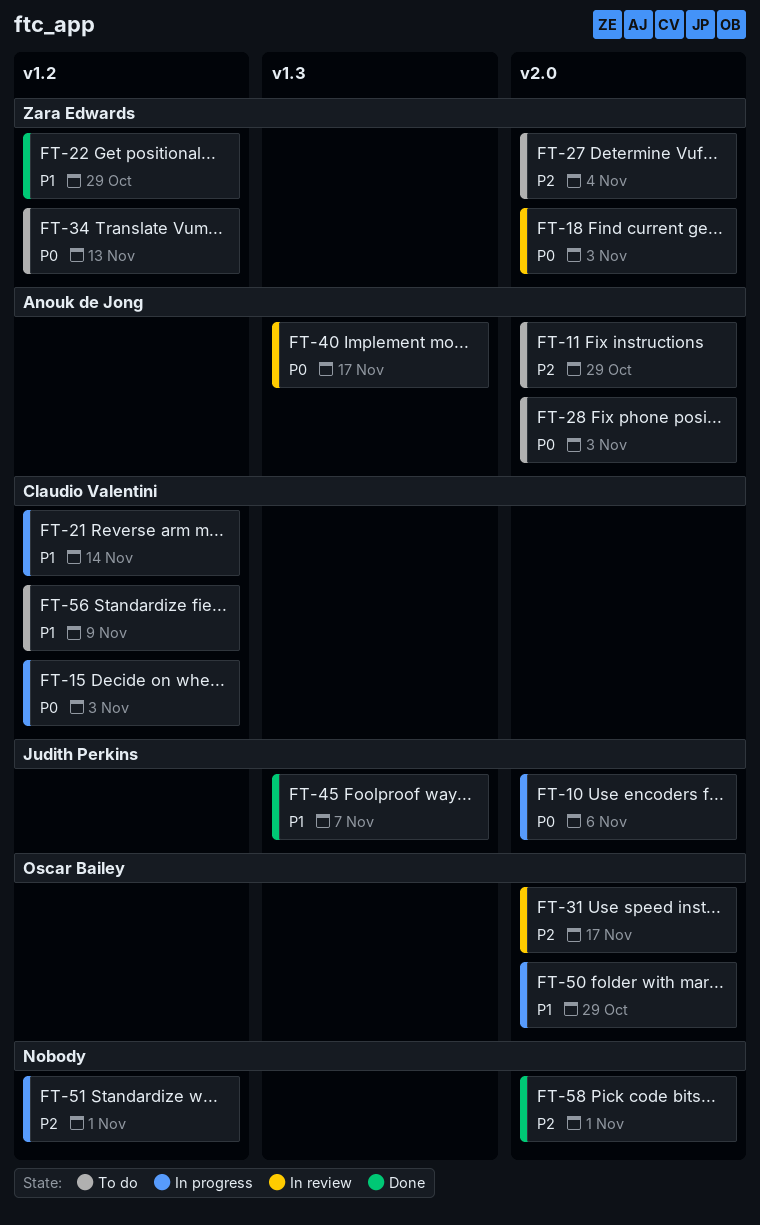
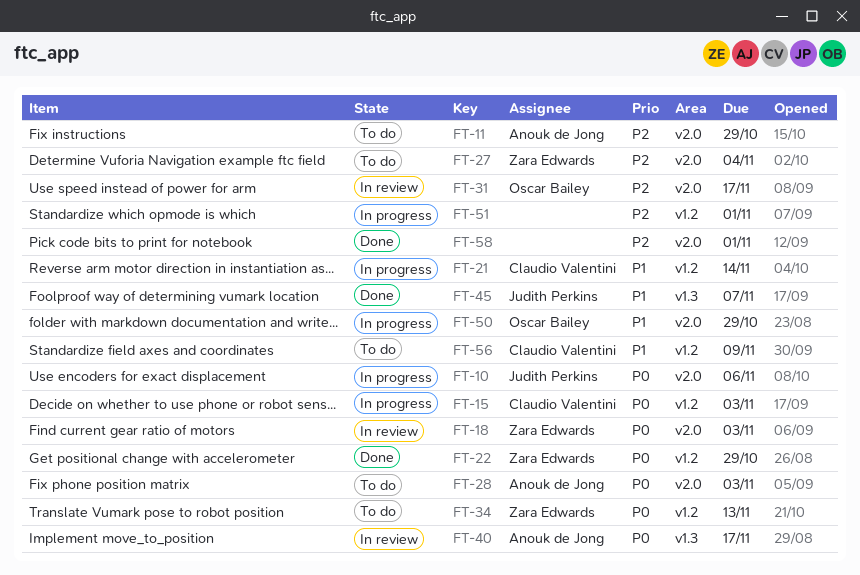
FT-22, priority: P1 -> P0

